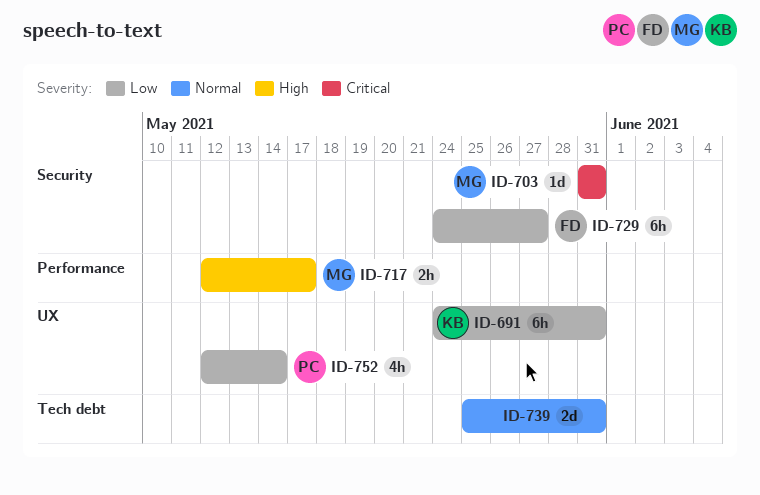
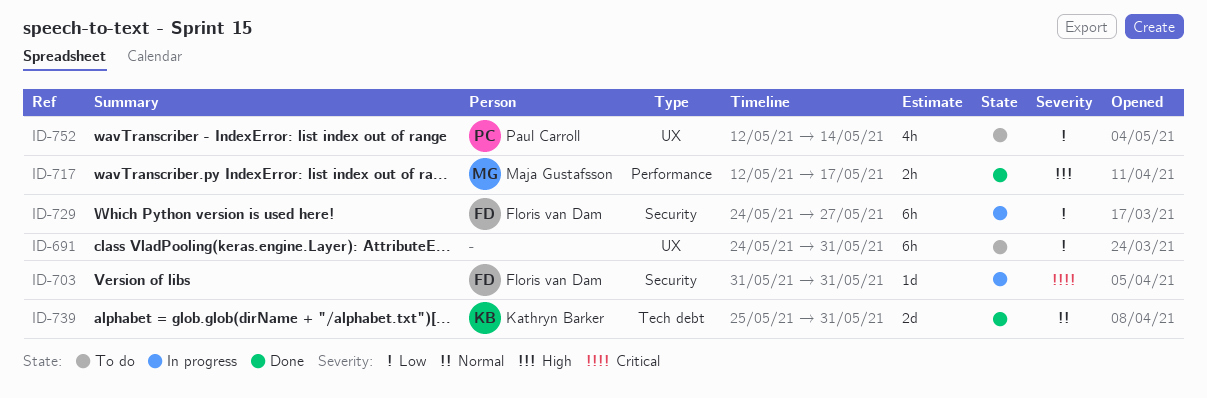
ID-691, owner: Kathryn Barker -> none
ID-703, owner: Maja Gustafsson -> Floris van Dam
ID-739, owner: none -> Kathryn Barker

